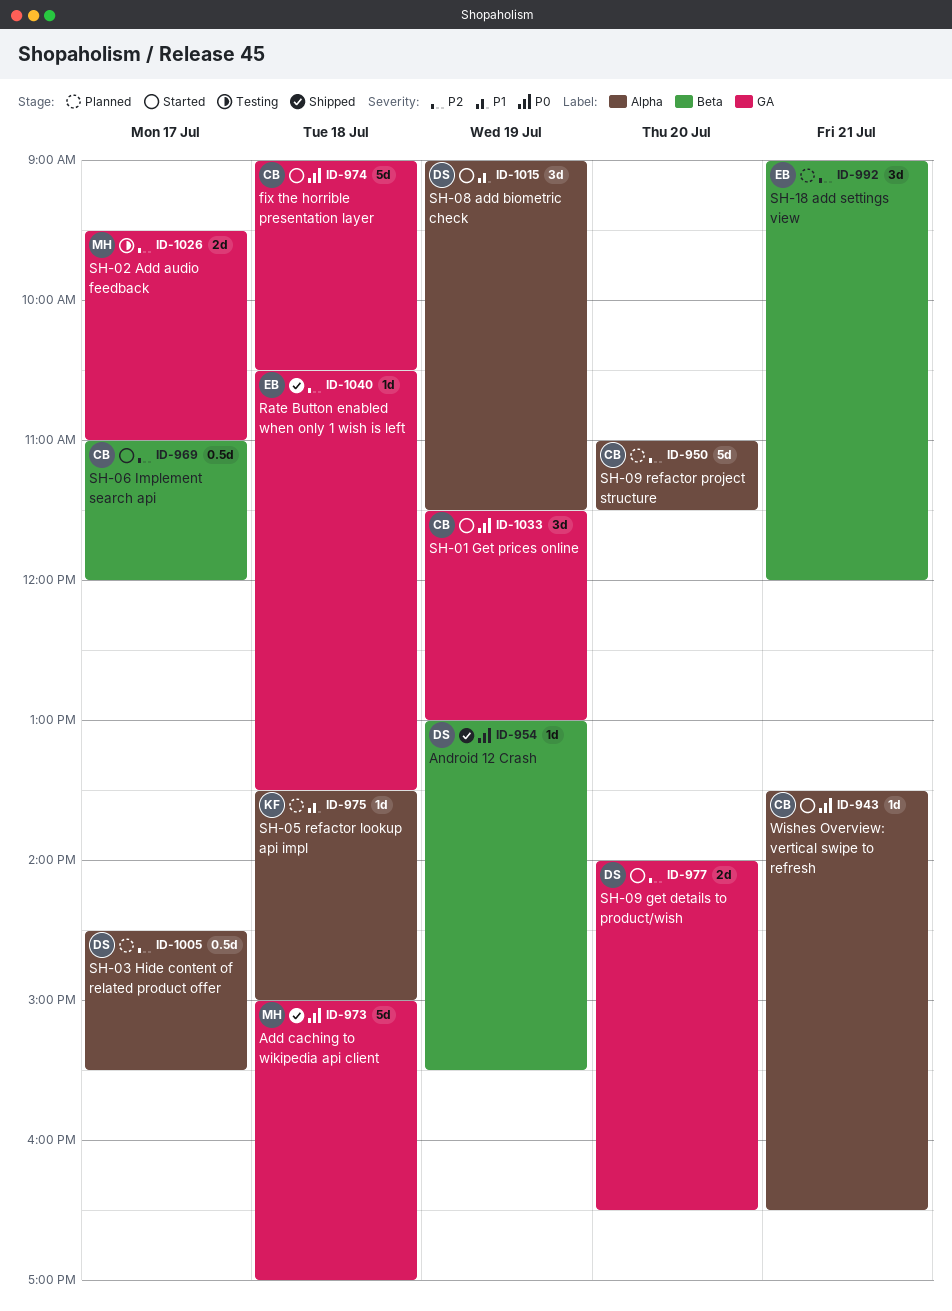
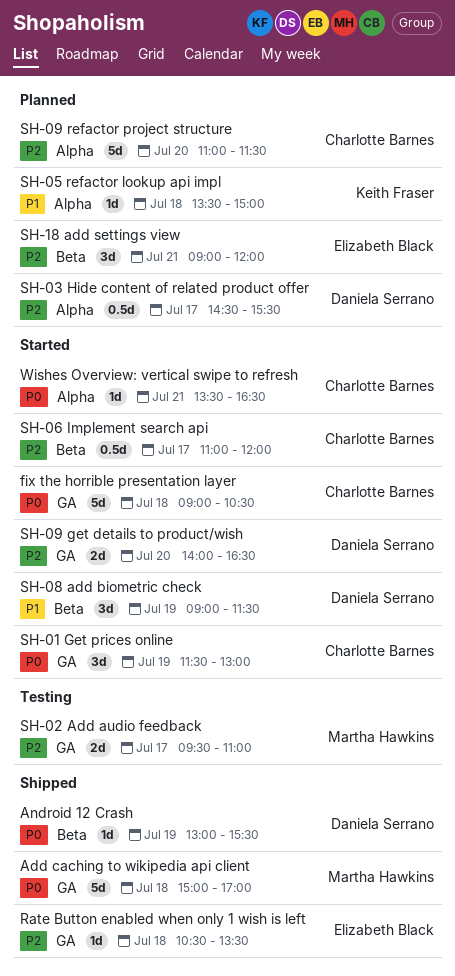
SH-08 add biometric check, label: Alpha -> Beta

